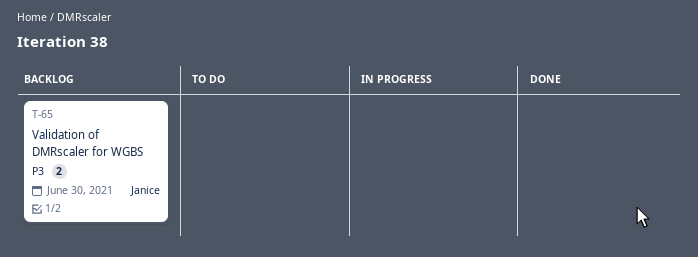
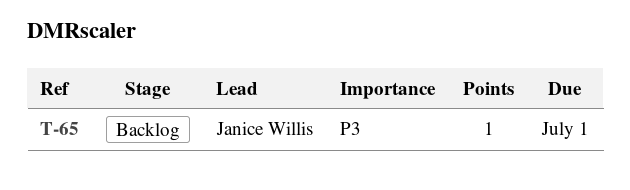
T-65, estimate: 2 -> 1
T-65, due: Jun 30 -> Jul 1

